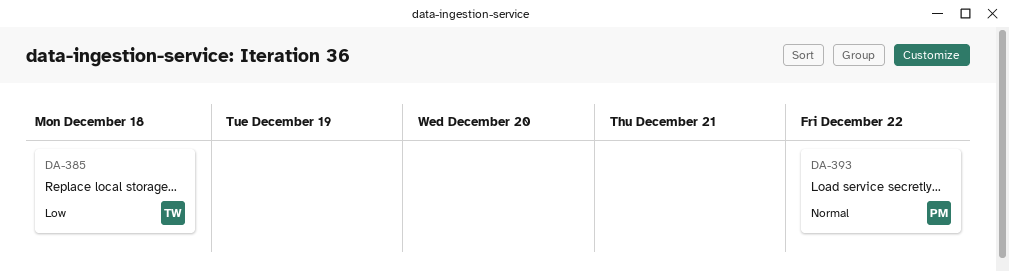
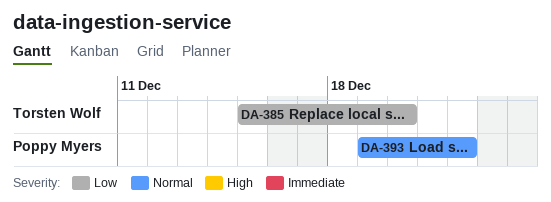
DA-385, due: Dec 18 -> Dec 20

